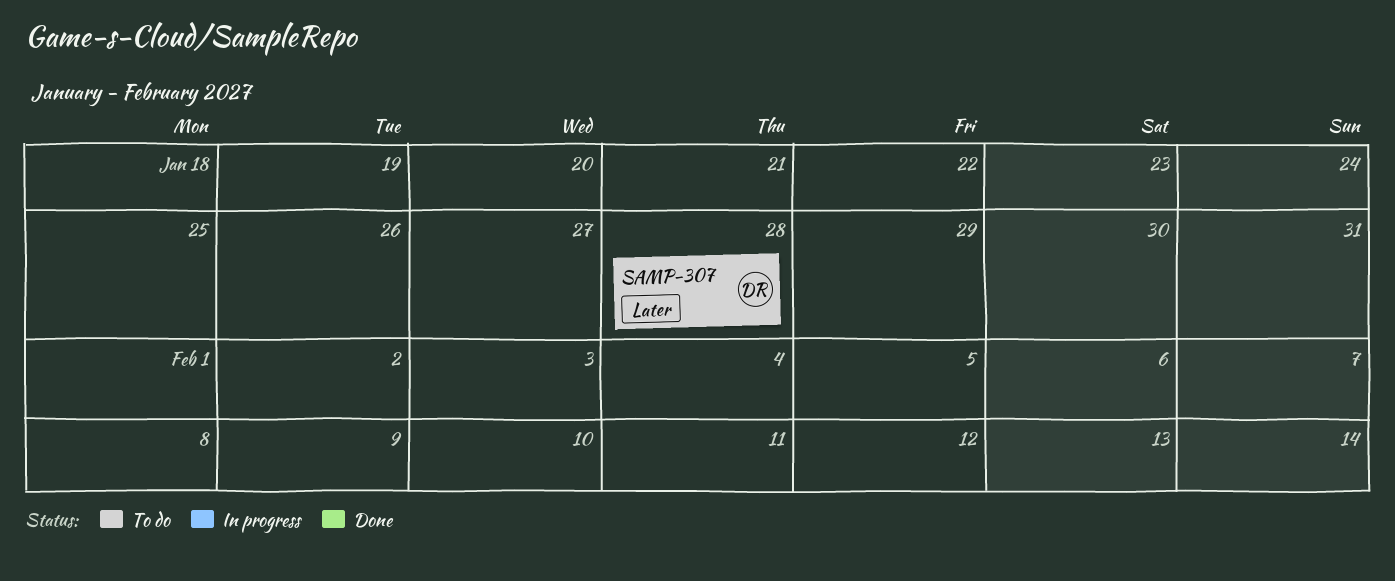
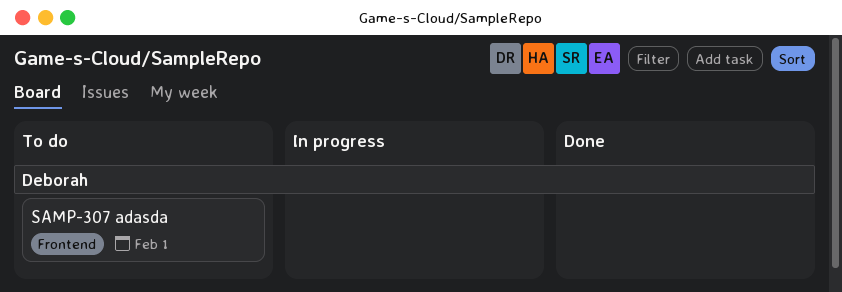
SAMP-307, due: Jan 28 -> Feb 1

